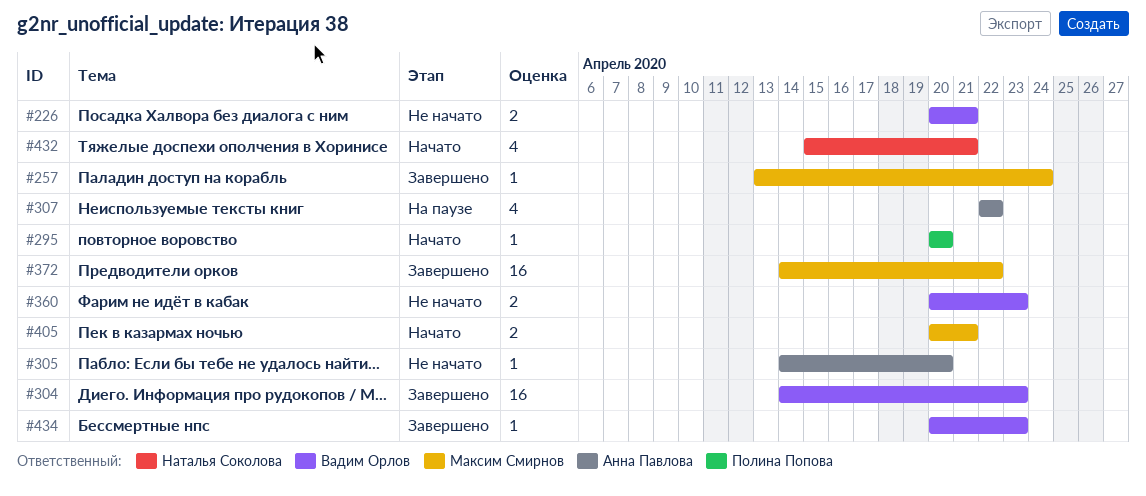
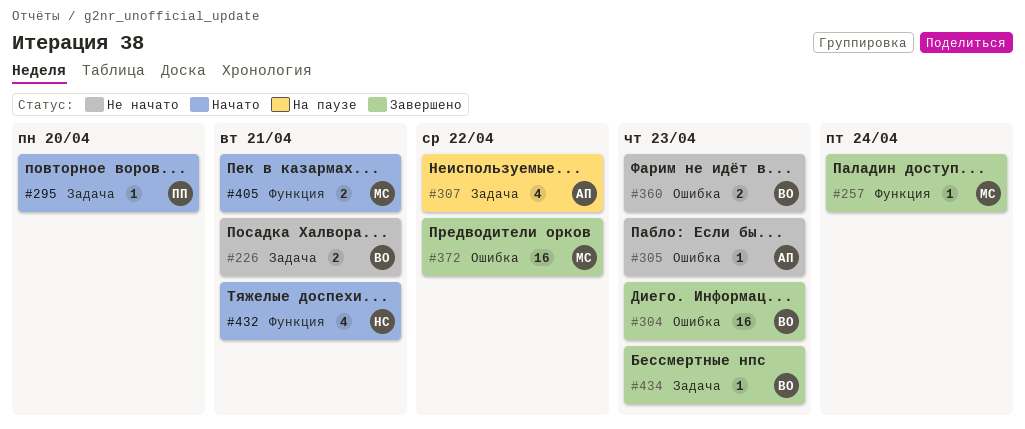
#305, due: Apr 20 -> Apr 23

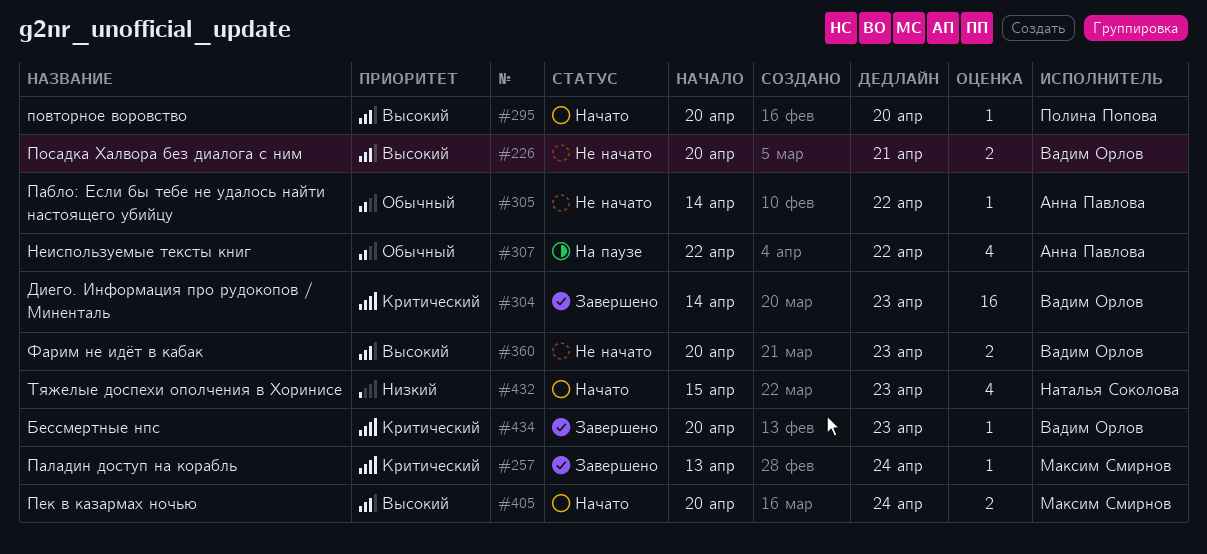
#305, due: Apr 23 -> Apr 22
#372: present -> none
#405, due: Apr 21 -> Apr 24
#432, due: Apr 21 -> Apr 23

